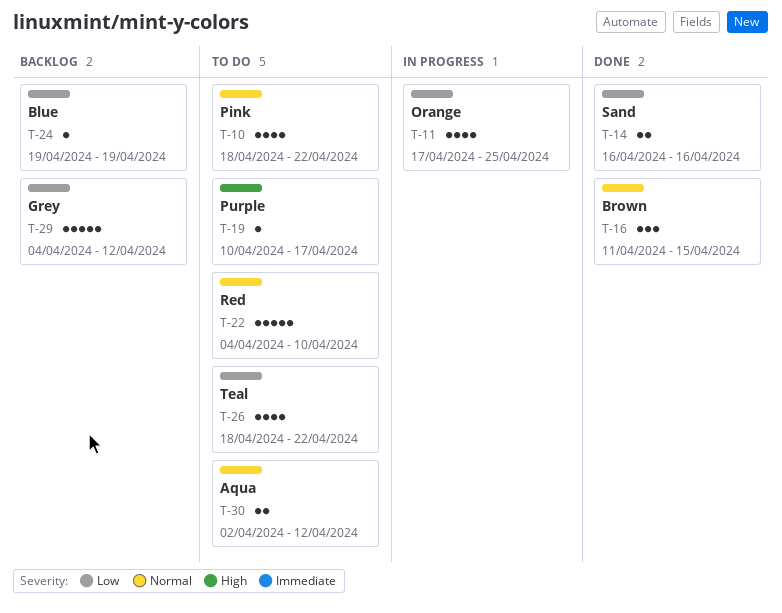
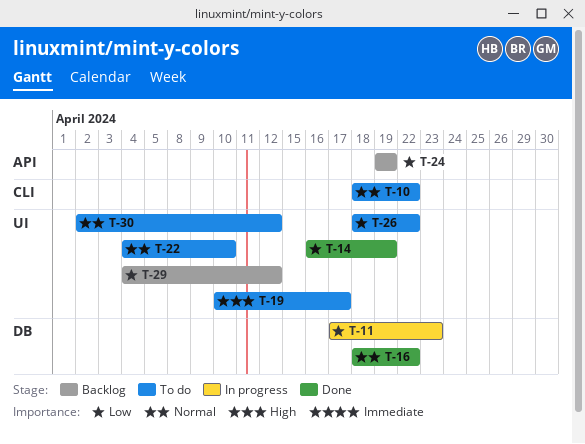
T-11, due: Apr 25 -> Apr 23
T-14, due: Apr 16 -> Apr 19
T-16, start: Apr 11 -> Apr 18
T-16, due: Apr 15 -> Apr 22

